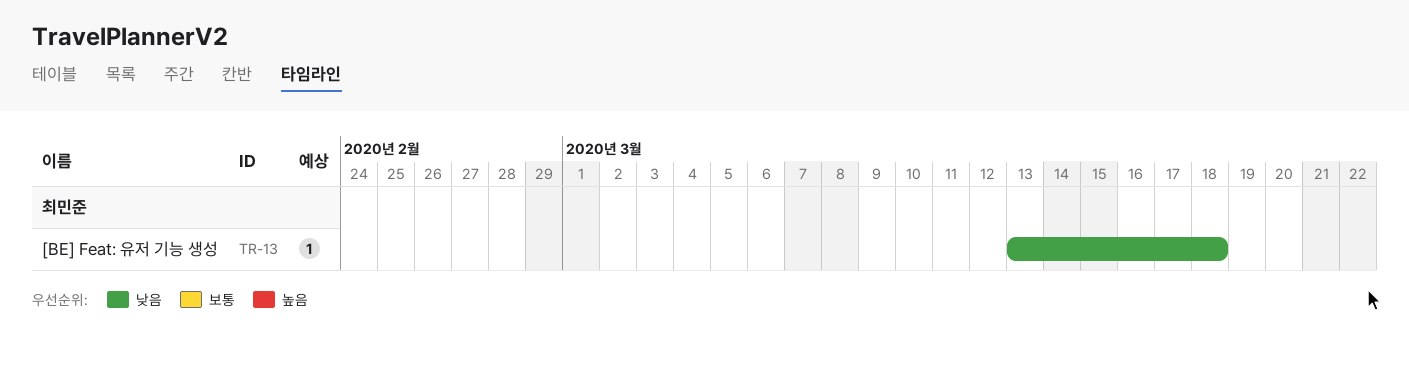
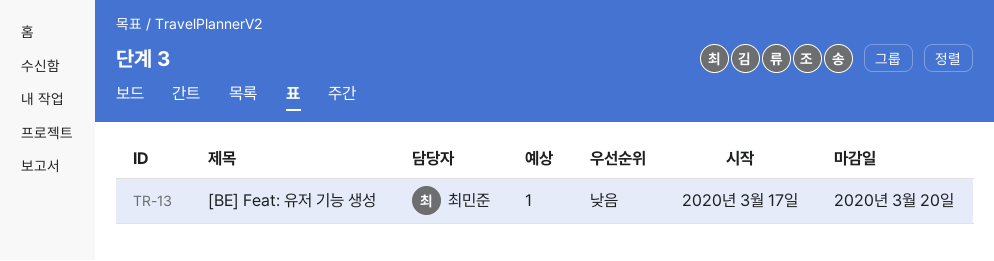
TR-13, start: Mar 13 -> Mar 17
TR-13, due: Mar 18 -> Mar 20

